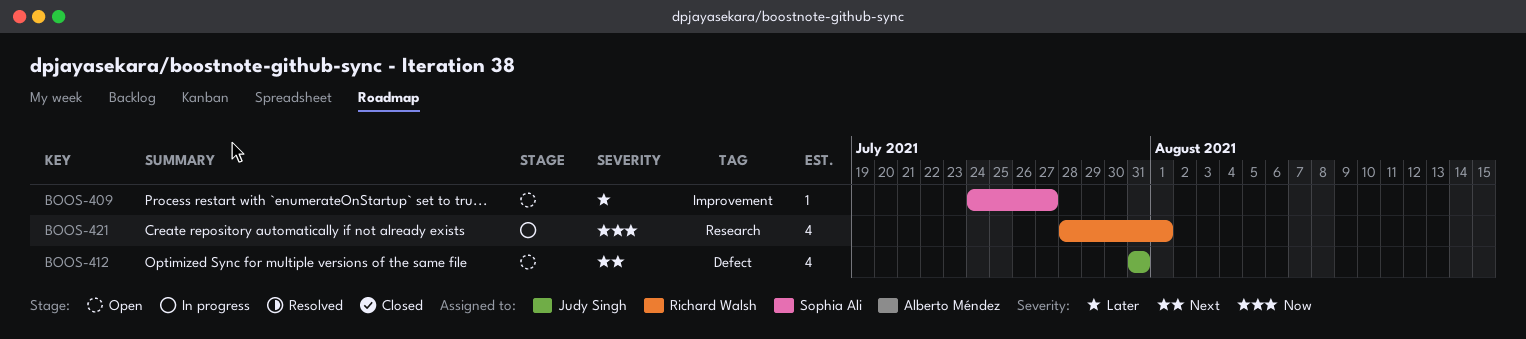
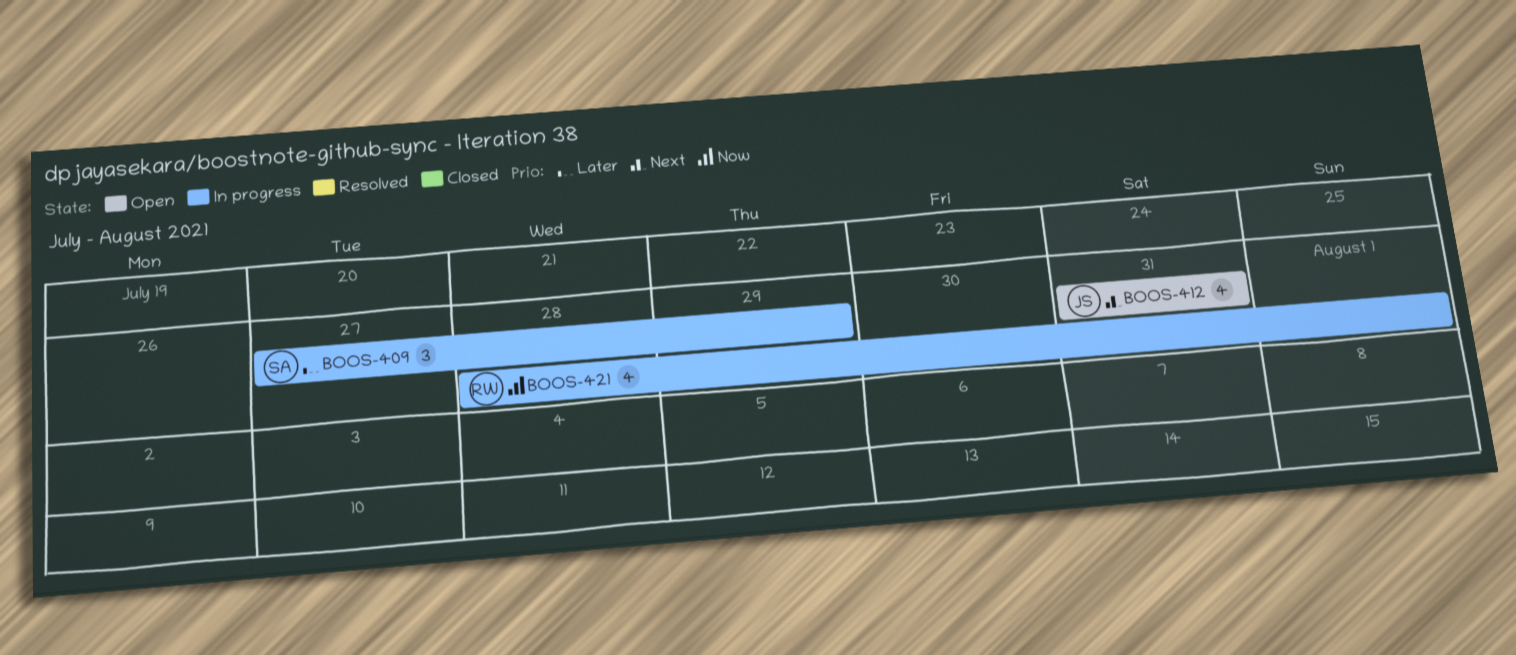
BOOS-409, status: Open -> In progress
BOOS-409, estimate: 1 -> 3
BOOS-409, start: Jul 24 -> Jul 27
BOOS-409, due: Jul 27 -> Jul 29

